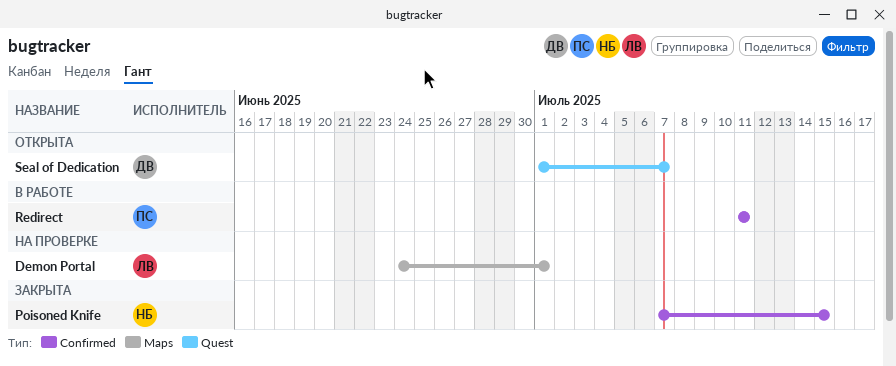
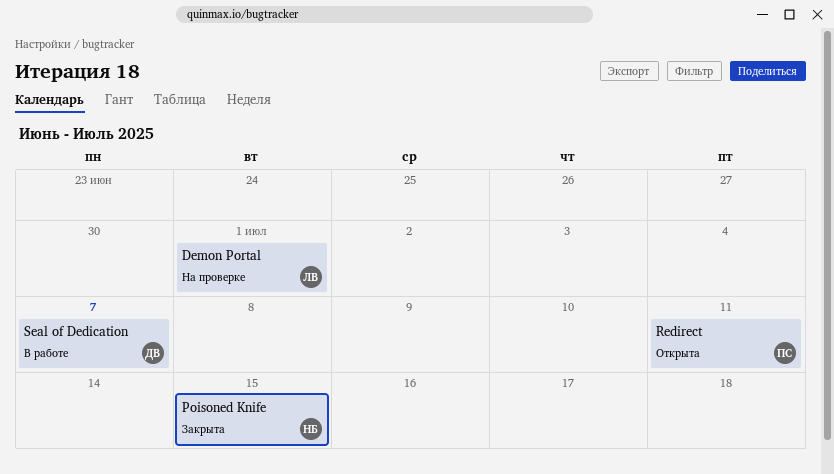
Redirect, status: В работе -> Открыта
Seal of Dedication, status: Открыта -> В работе

